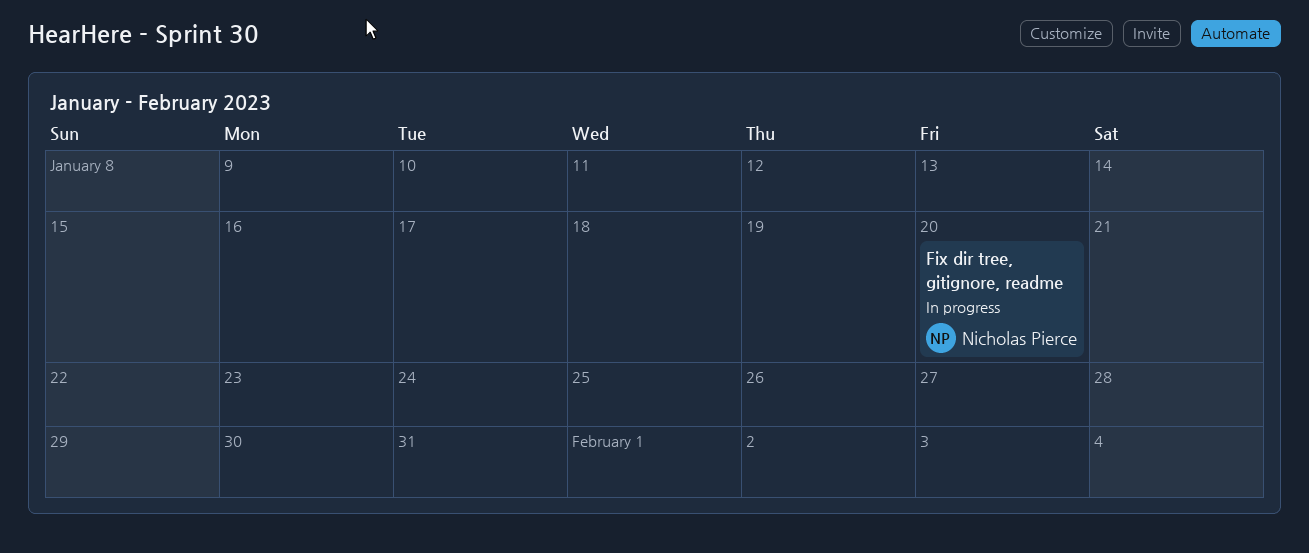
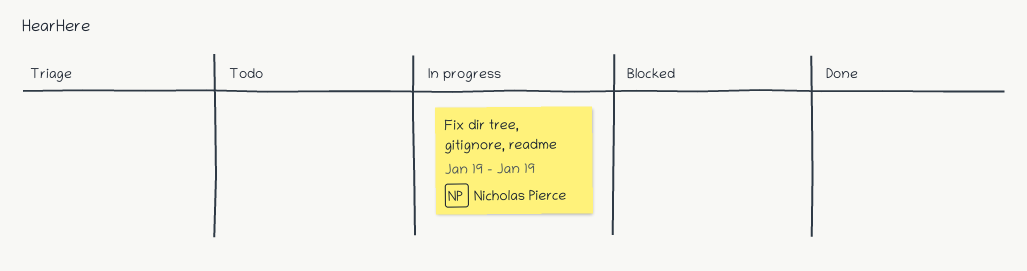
Fix dir tree, gitignore, readme, due: Jan 20 -> Jan 19

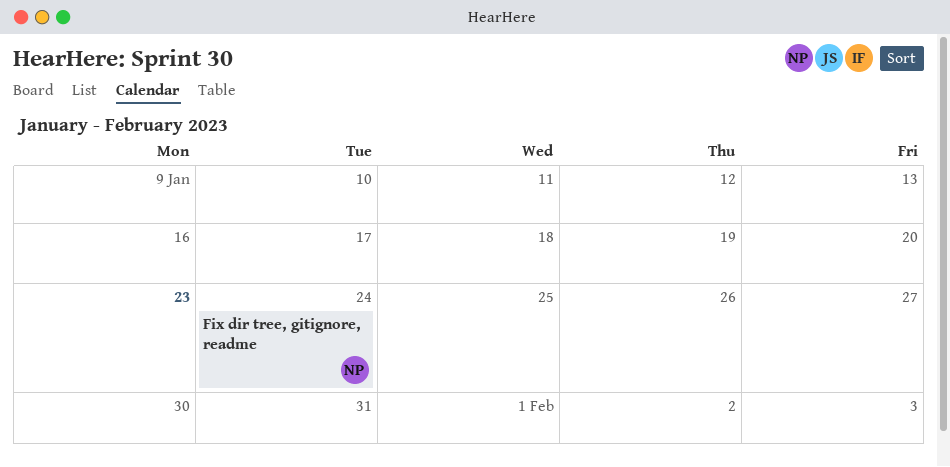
Fix dir tree, gitignore, readme, due: Jan 19 -> Jan 24

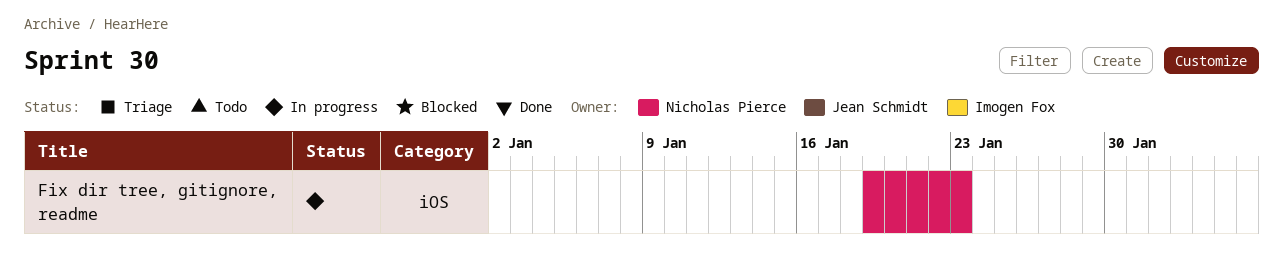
Fix dir tree, gitignore, readme, due: Jan 24 -> Jan 23

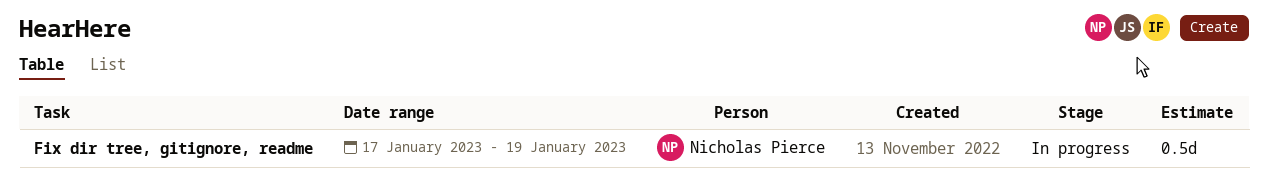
Fix dir tree, gitignore, readme, start: Jan 19 -> Jan 17
Fix dir tree, gitignore, readme, due: Jan 23 -> Jan 19

